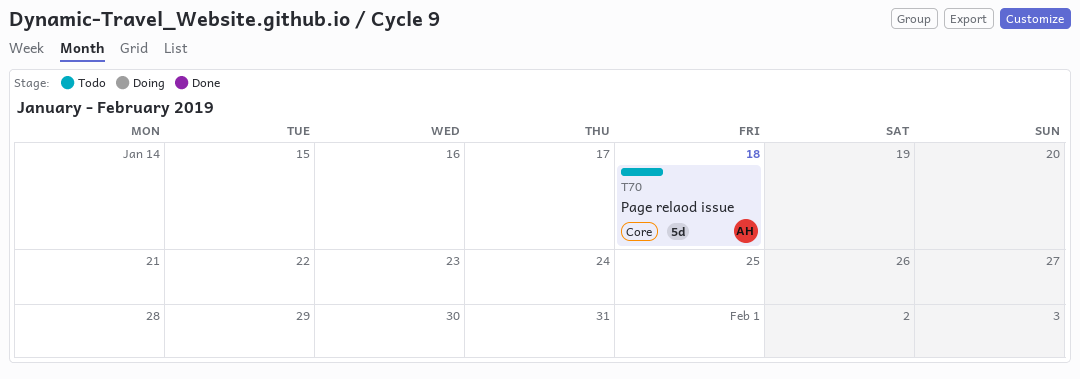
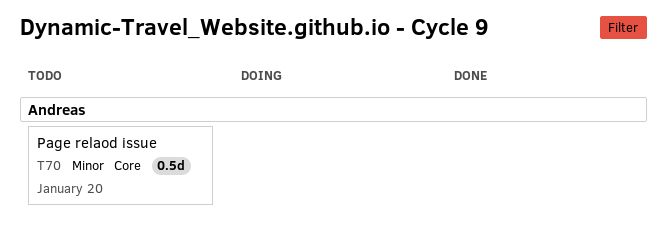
T70, estimate: 5d -> 0.5d
T70, due: Jan 18 -> Jan 20

